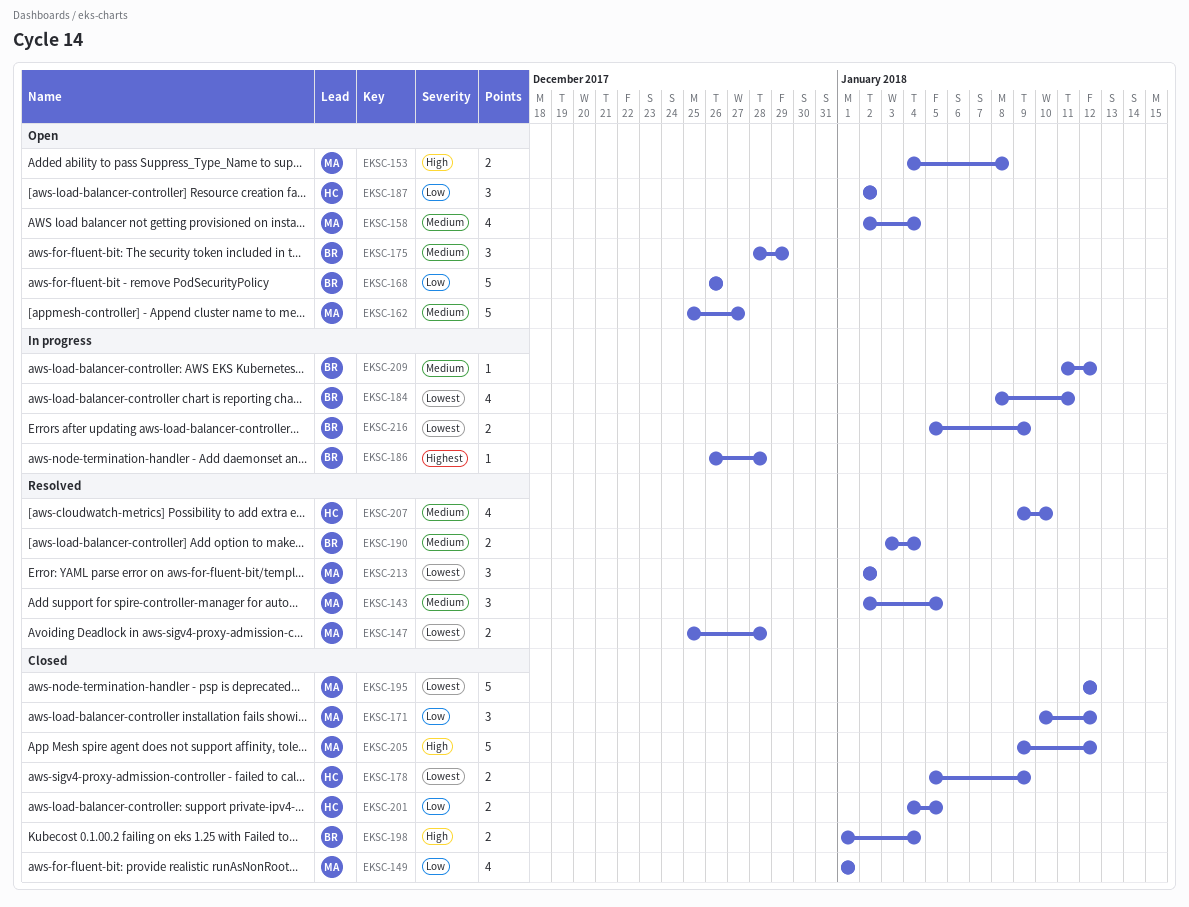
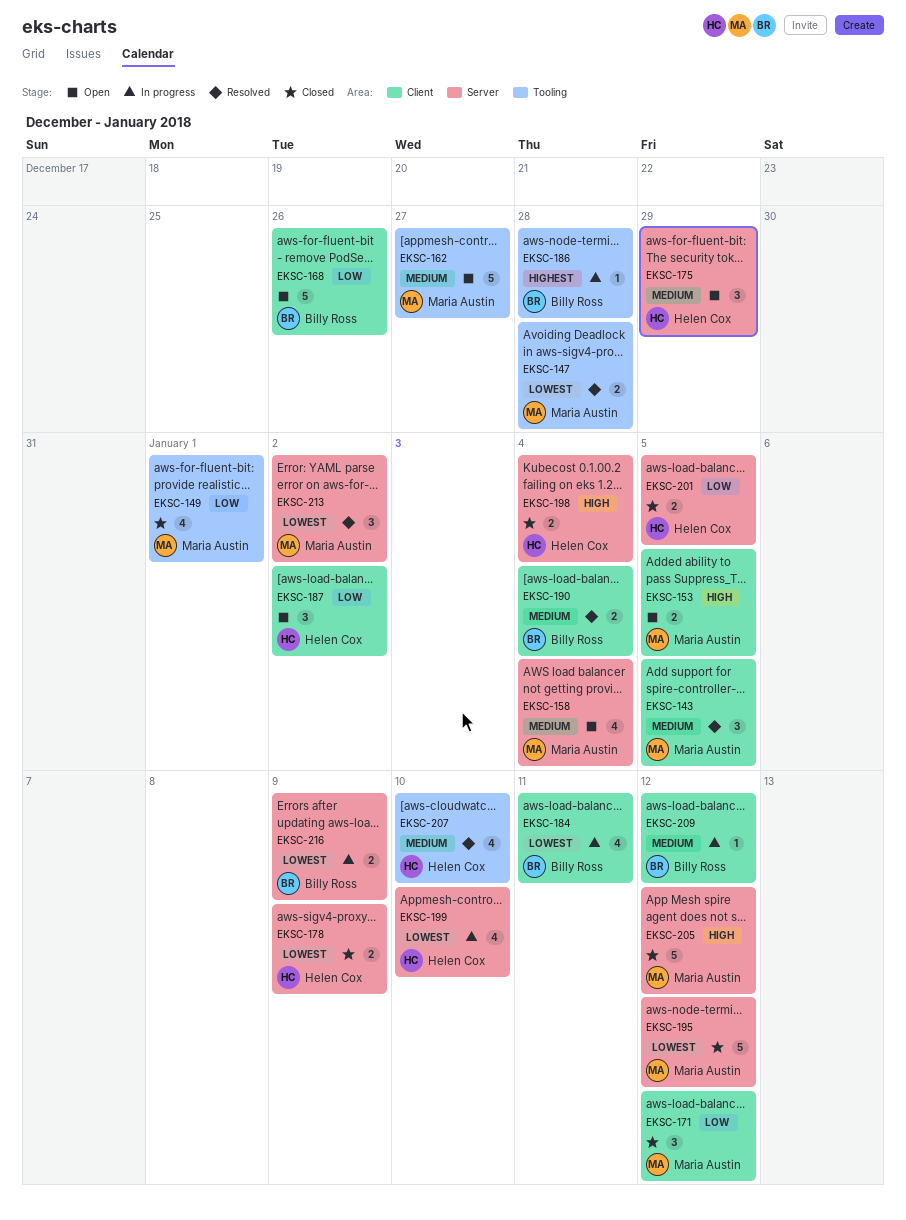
EKSC-153, due: Jan 8 -> Jan 5
EKSC-175, owner: Billy Ross -> Helen Cox
EKSC-198, owner: Billy Ross -> Helen Cox
EKSC-199: none -> present

